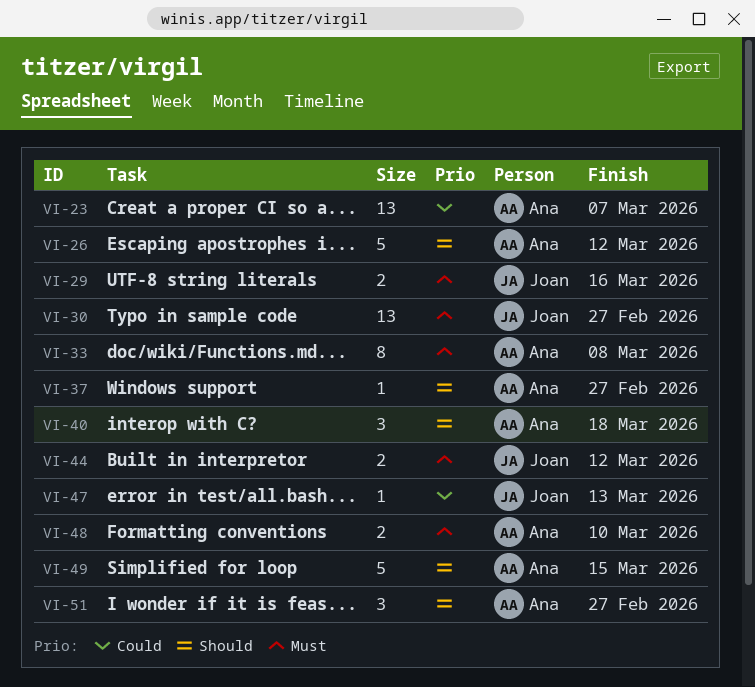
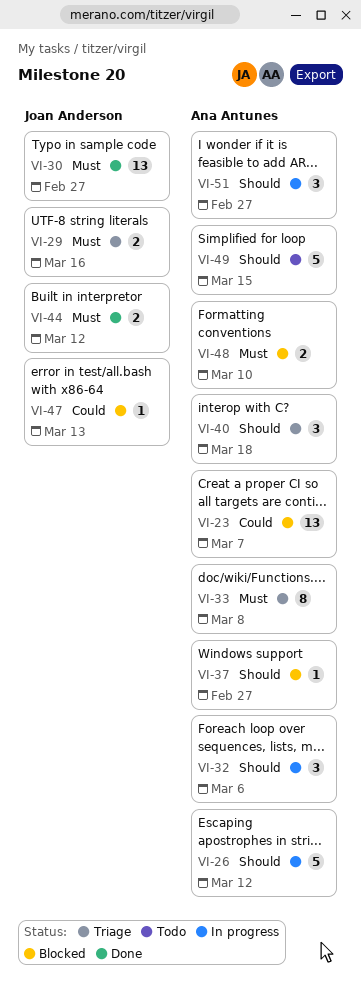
VI-32: none -> present

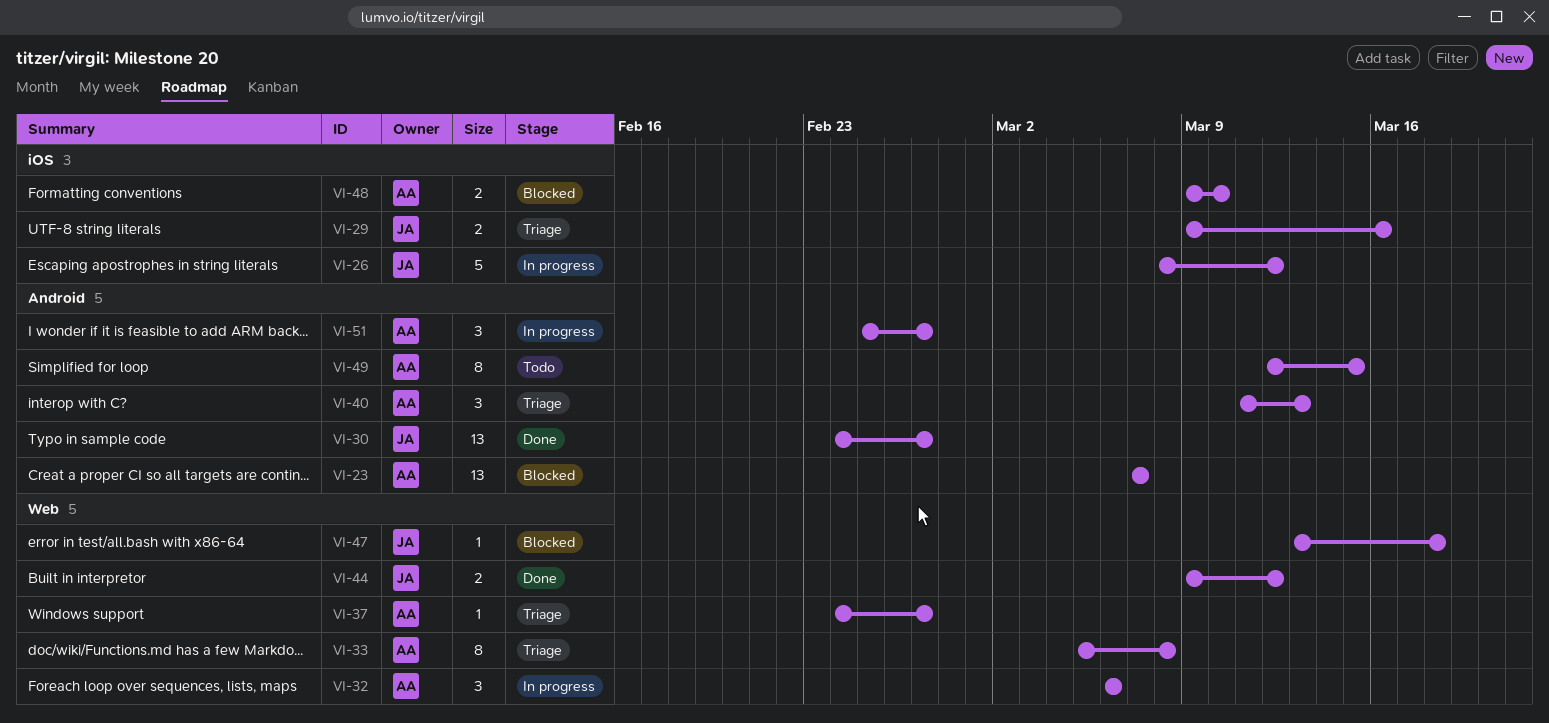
VI-26, owner: Ana Antunes -> Joan Anderson
VI-37, status: Blocked -> Triage
VI-40, due: Mar 18 -> Mar 13
VI-47, due: Mar 13 -> Mar 18
VI-49, estimate: 5 -> 8

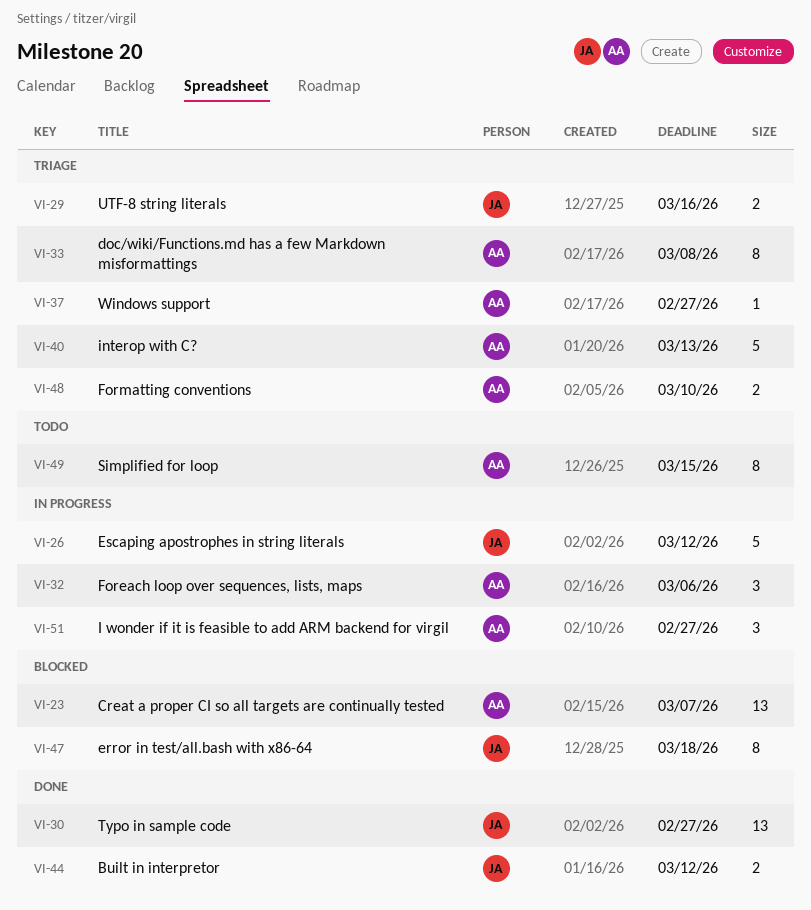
VI-40, estimate: 3 -> 5
VI-47, estimate: 1 -> 8
VI-48, status: Blocked -> Triage

